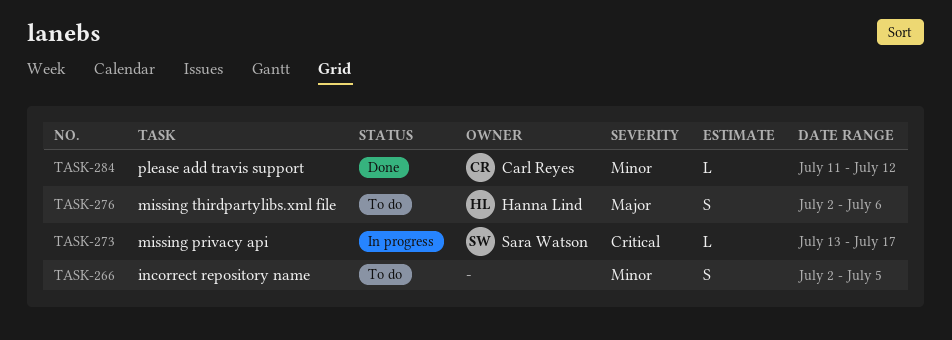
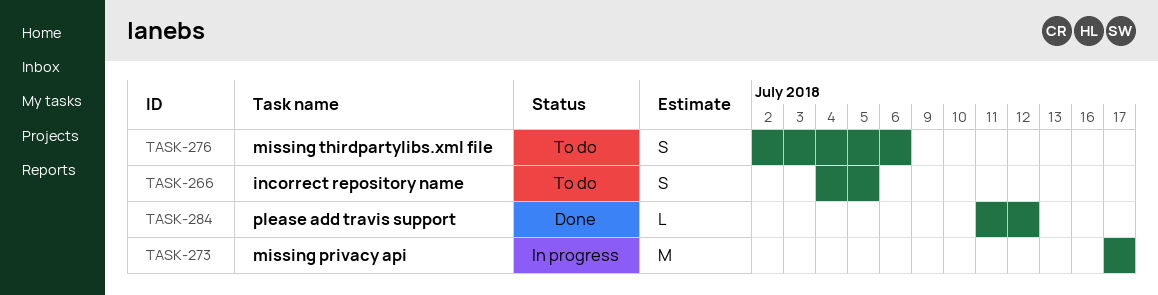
TASK-266, start: Jul 2 -> Jul 4
TASK-273, estimate: L -> M
TASK-273, start: Jul 13 -> Jul 17

